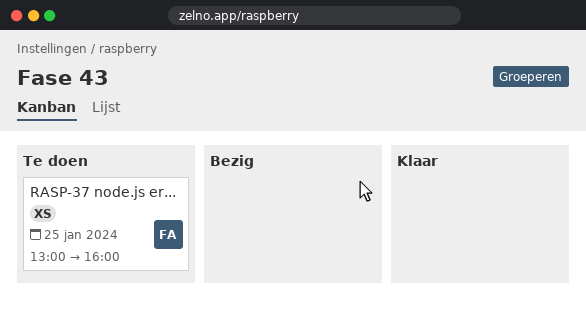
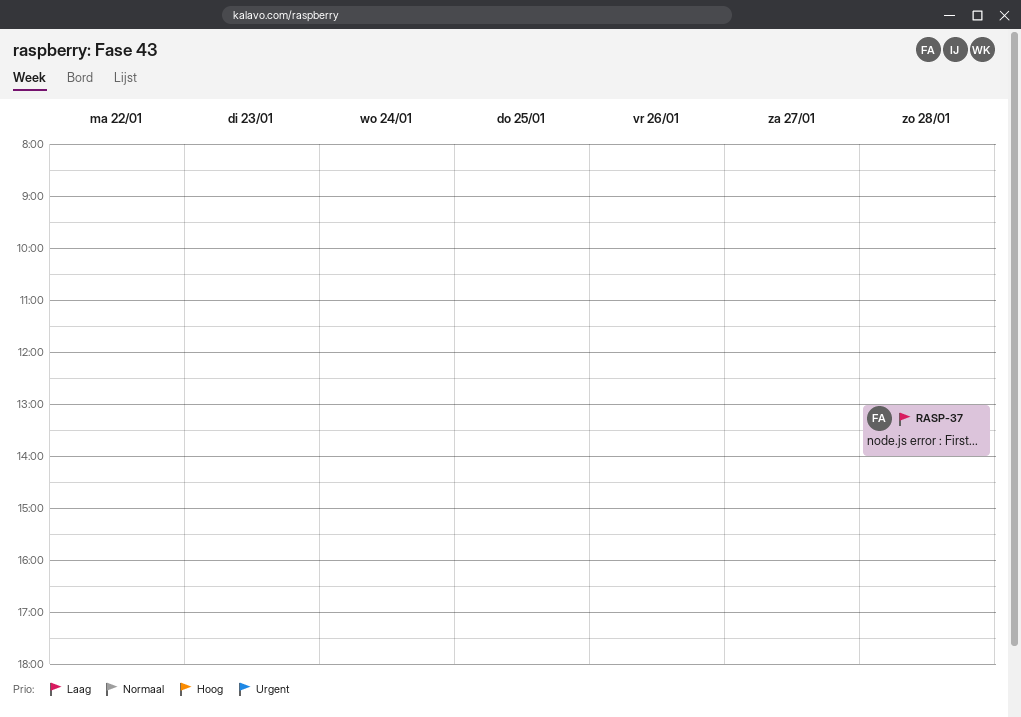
RASP-37, day: Jan 25 -> Jan 28
RASP-37, ends: 16:00 -> 14:00

